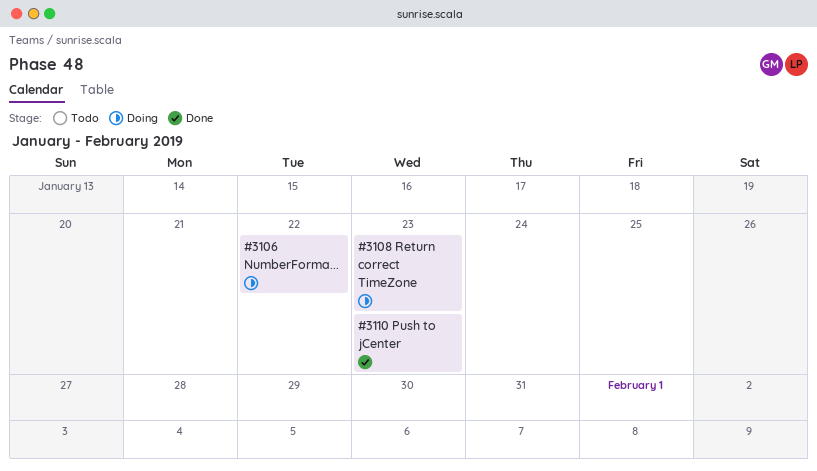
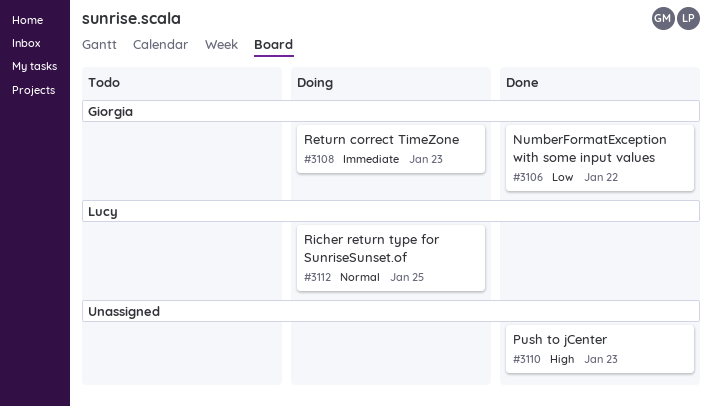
#3106, status: Doing -> Done
#3112: none -> present

